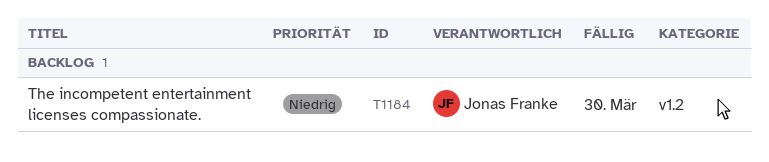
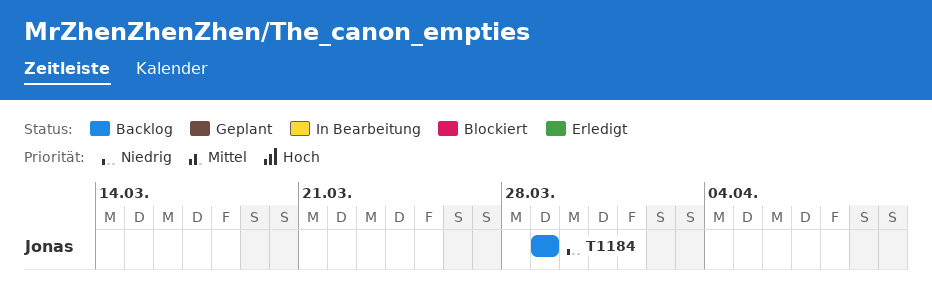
T1184, due: Mar 30 -> Mar 29

